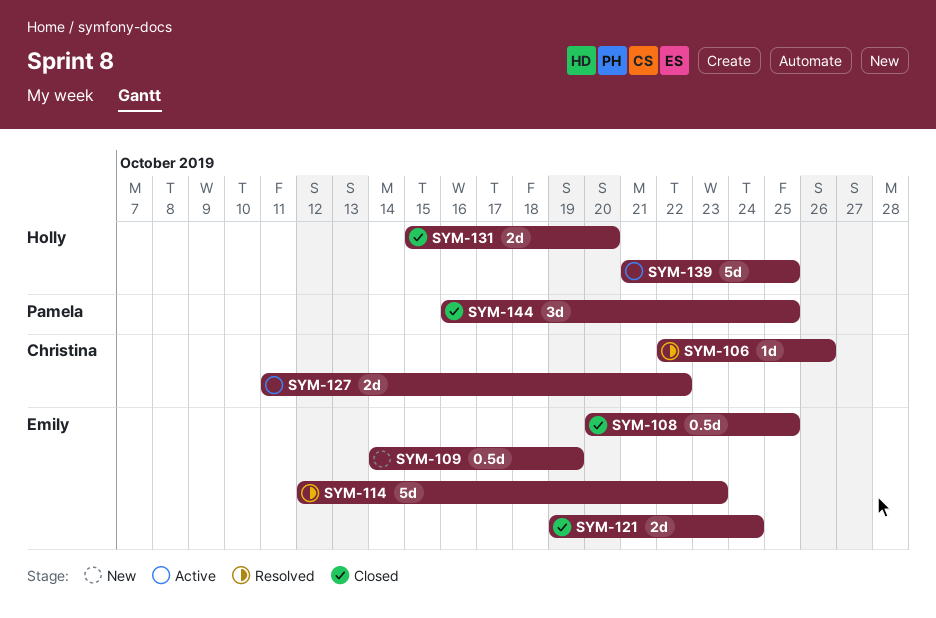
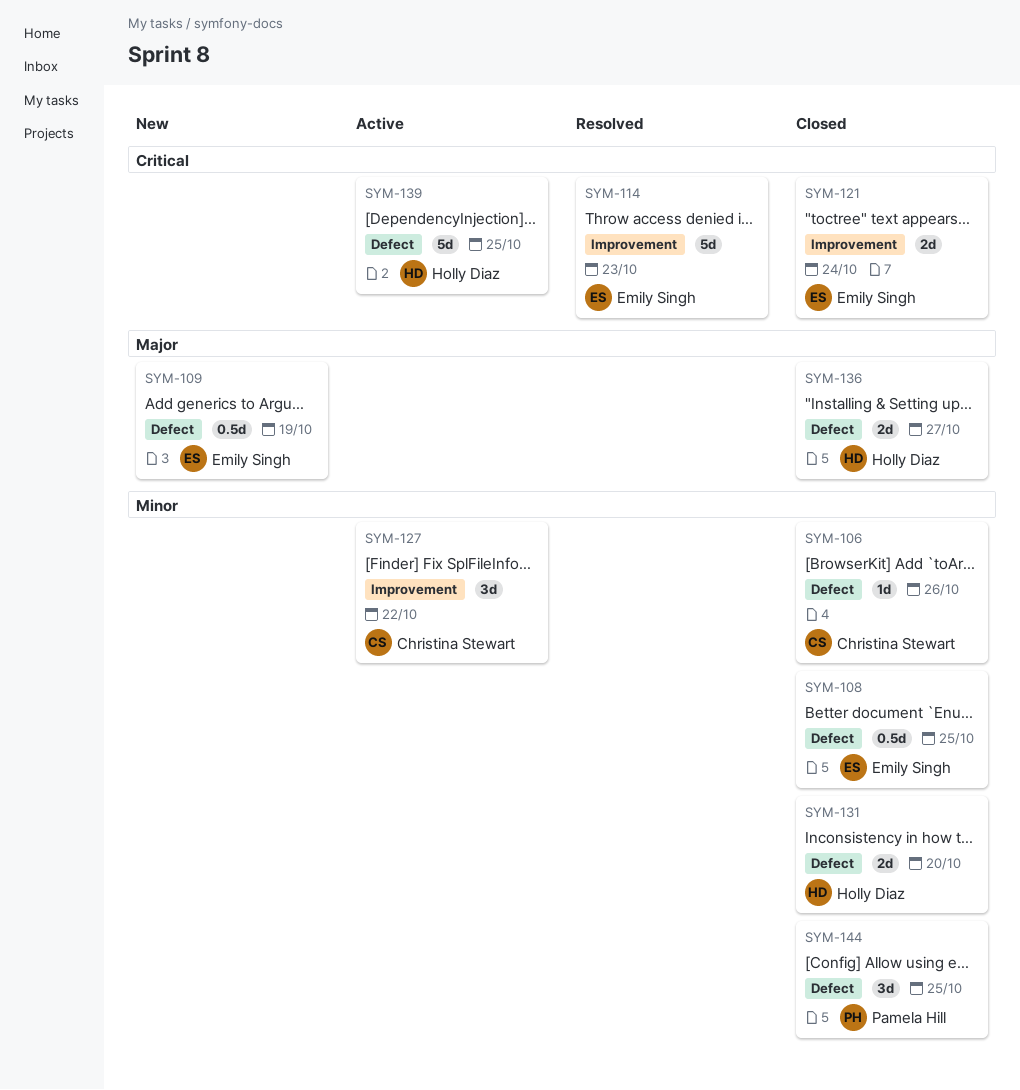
SYM-106, status: Resolved -> Closed
SYM-127, estimate: 2d -> 3d
SYM-136: none -> present

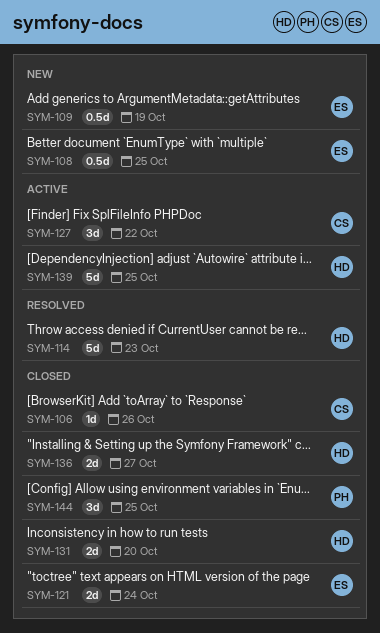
SYM-108, status: Closed -> New
SYM-114, owner: Emily Singh -> Holly Diaz

